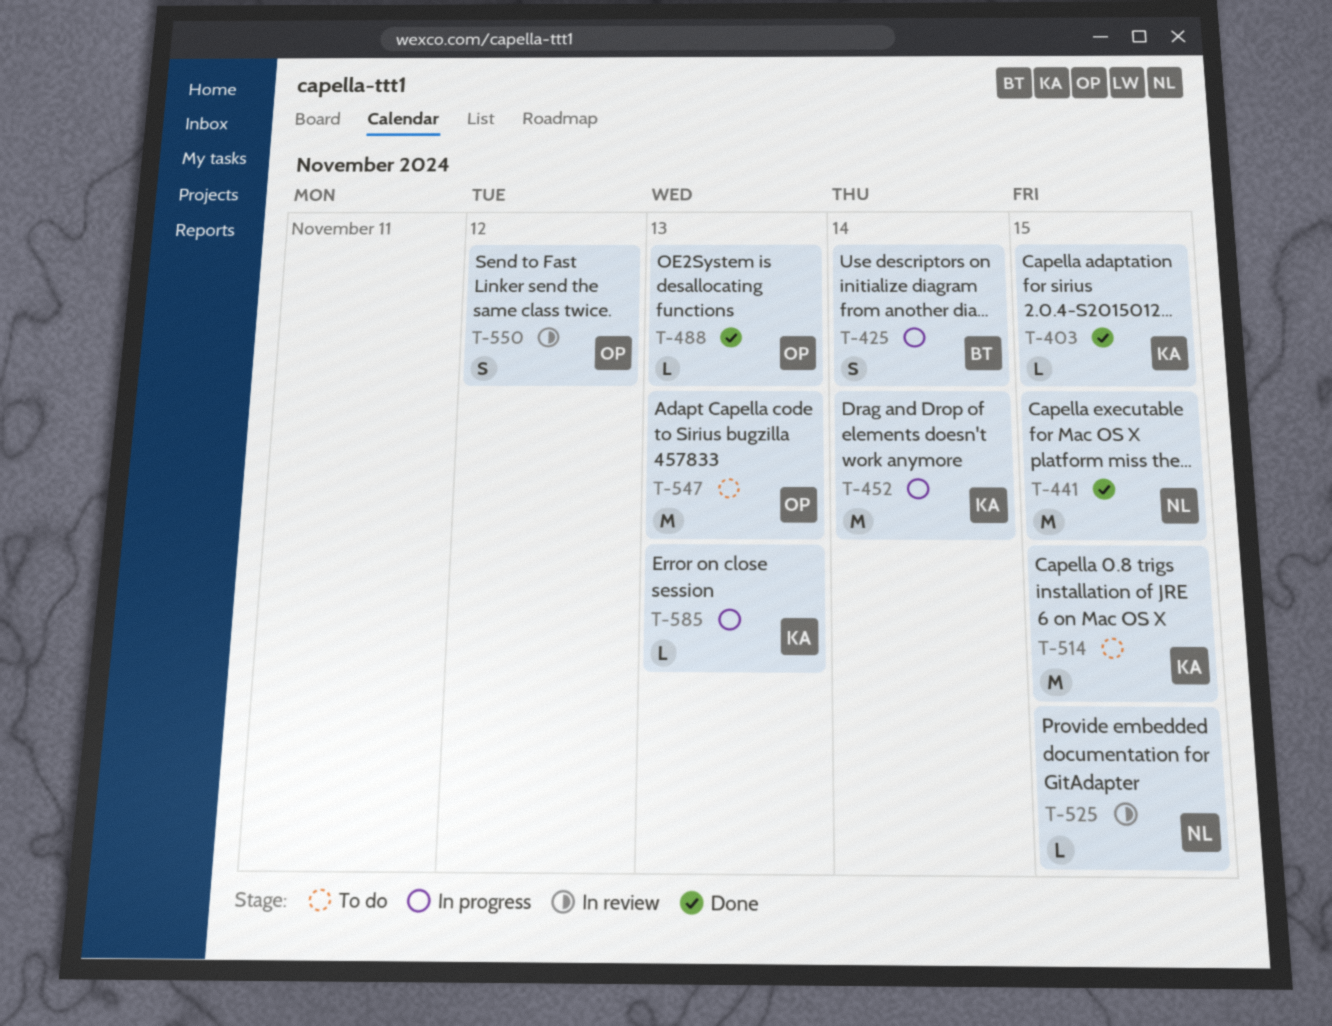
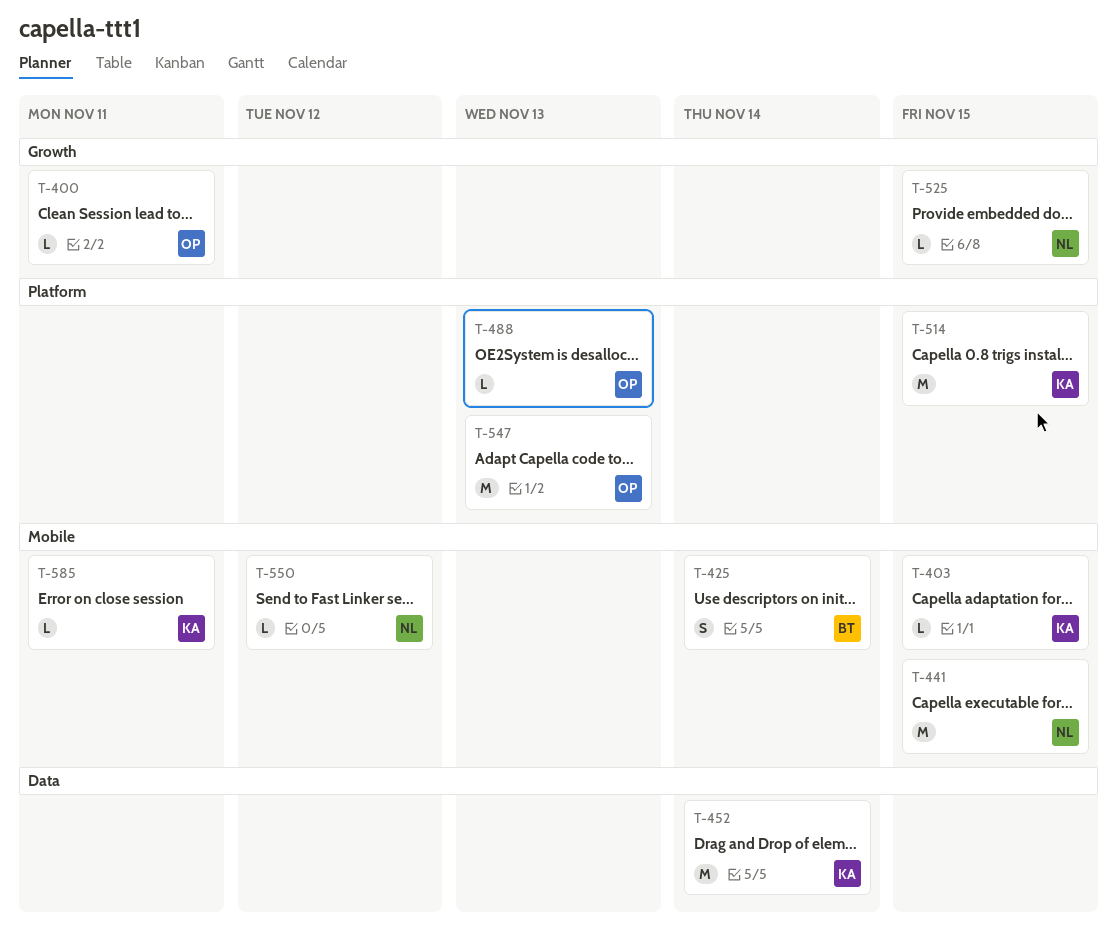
T-400: none -> present
T-550, owner: OP -> NL
T-550, estimate: S -> L
T-585, due: Nov 13 -> Nov 11

